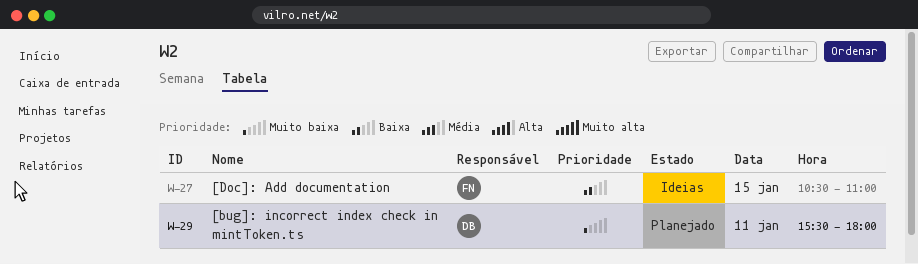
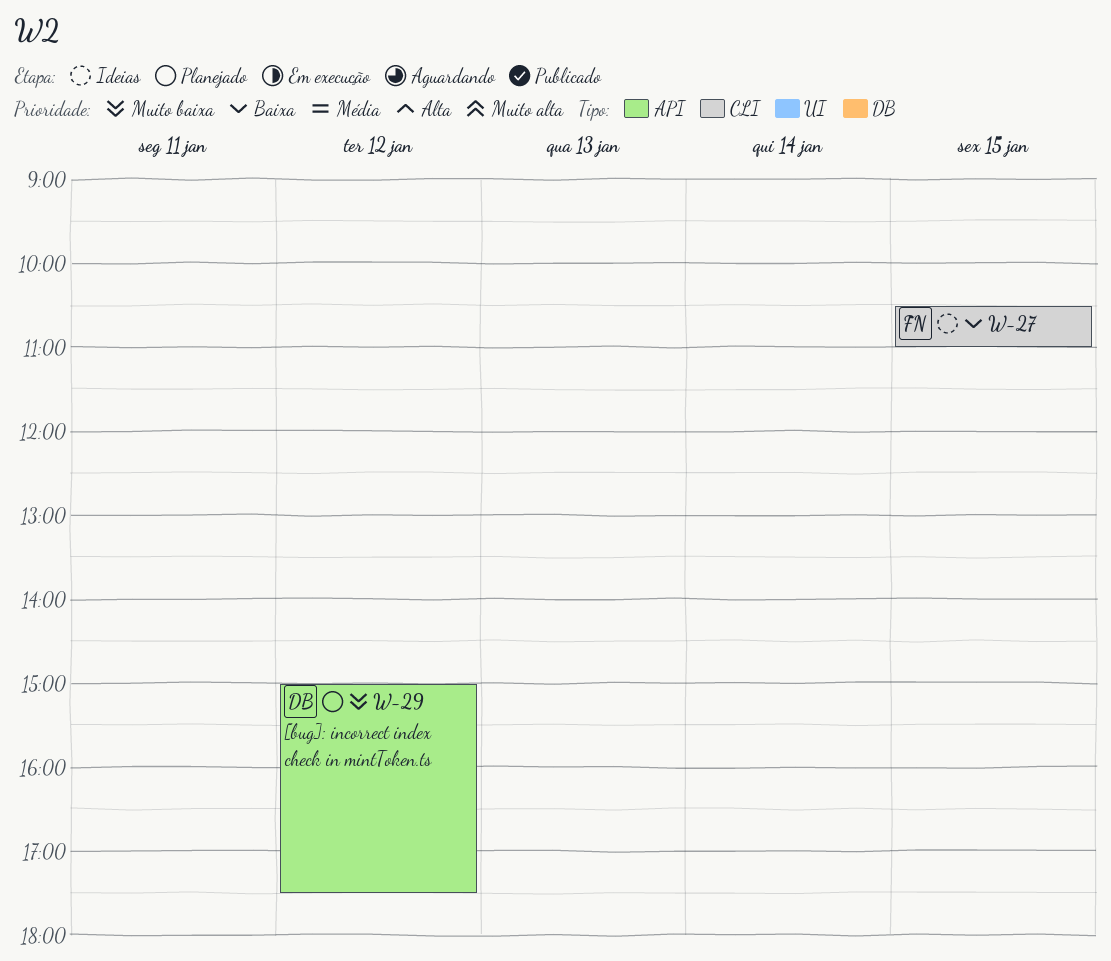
W-29, day: Jan 11 -> Jan 12
W-29, begins: 15:30 -> 15:00
W-29, ends: 18:00 -> 17:30

